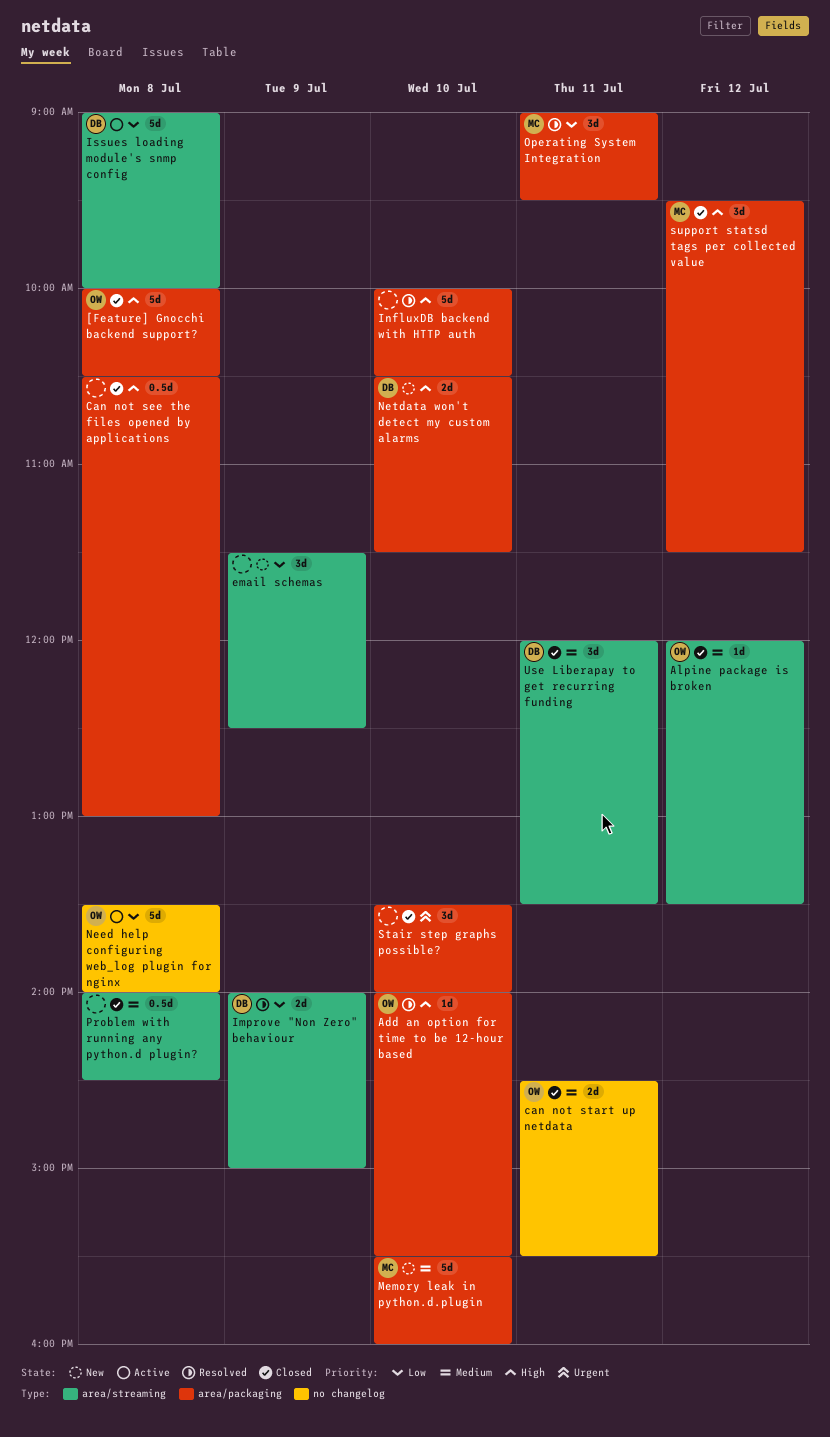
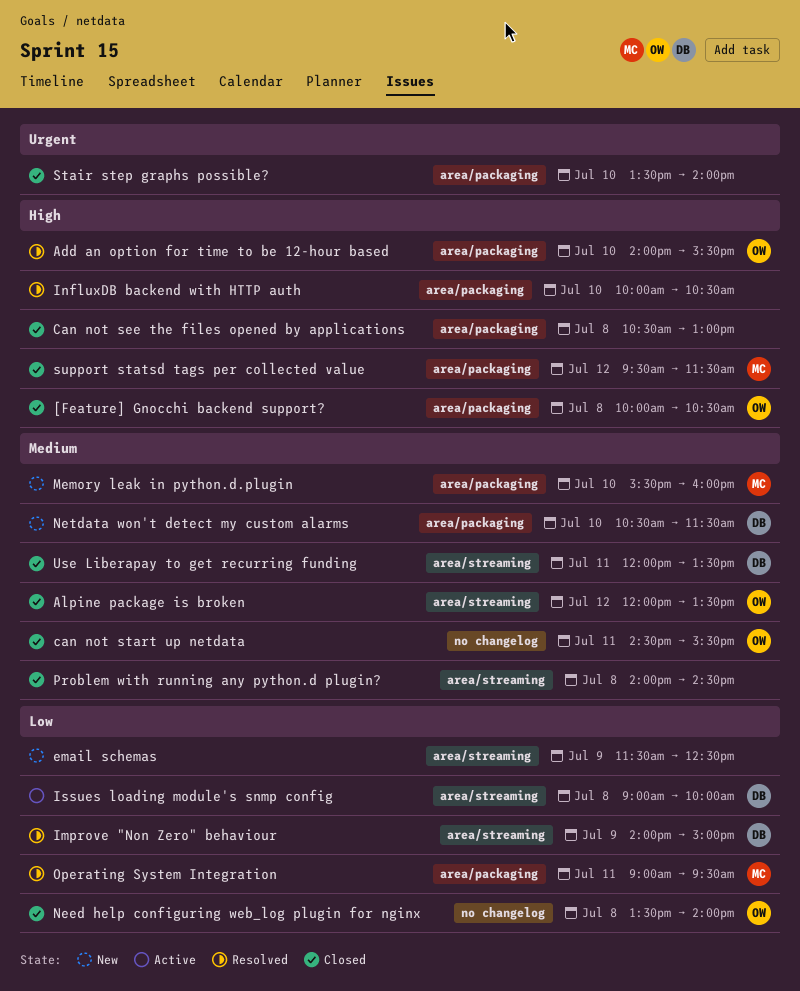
Need help configuring web_log plugin for nginx, status: Active -> Closed
Netdata won't detect my custom alarms, priority: High -> Medium

